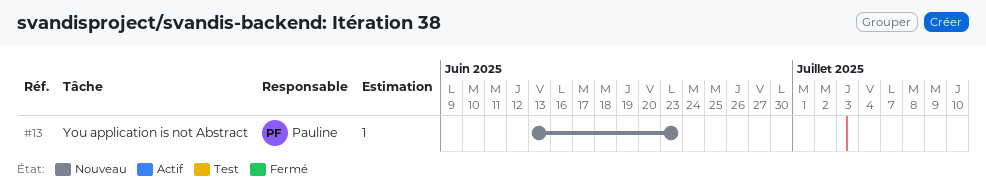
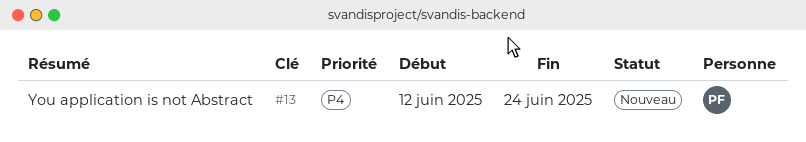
#13, start: Jun 13 -> Jun 12
#13, due: Jun 23 -> Jun 24

